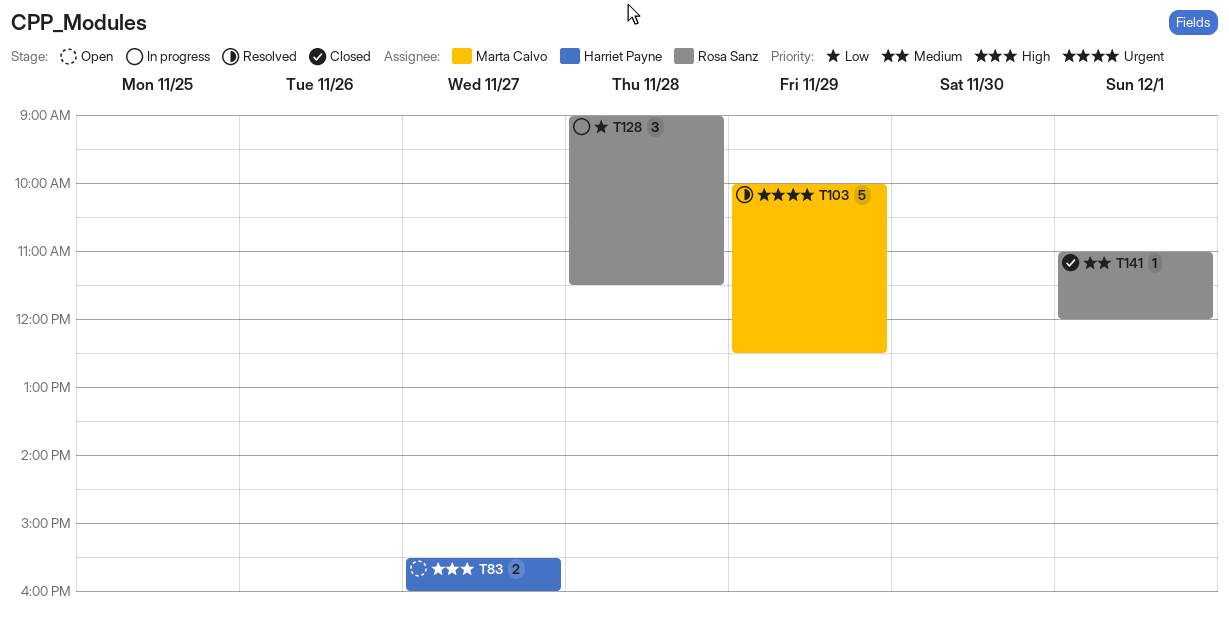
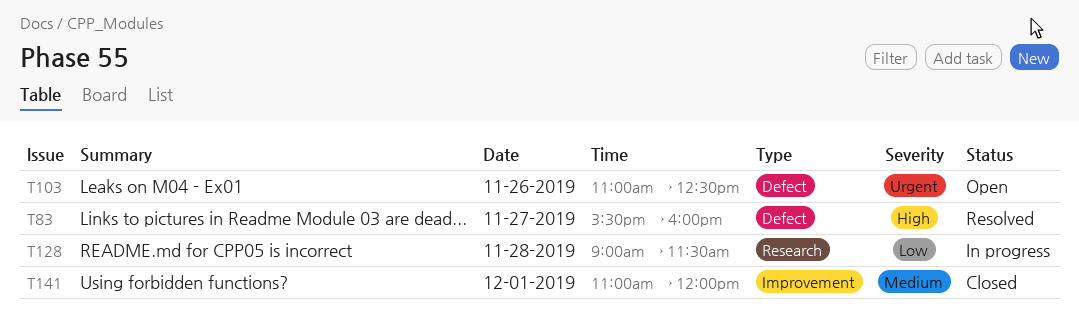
T83, status: Open -> Resolved
T103, status: Resolved -> Open
T103, day: Nov 29 -> Nov 26
T103, begins: 10:00 -> 11:00

